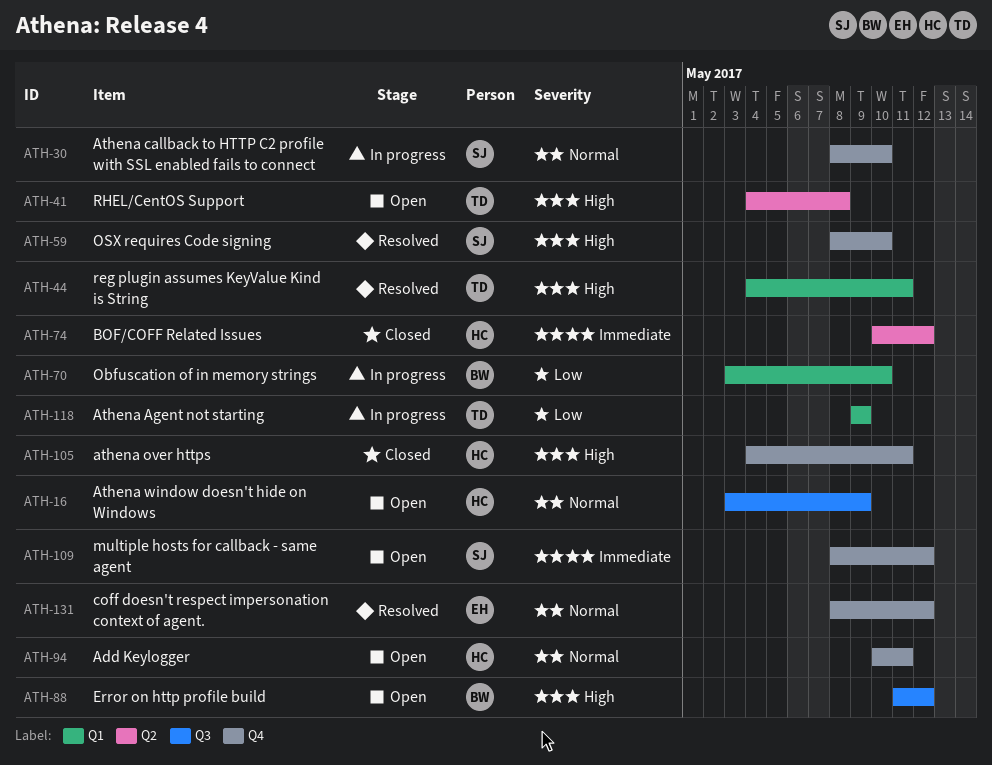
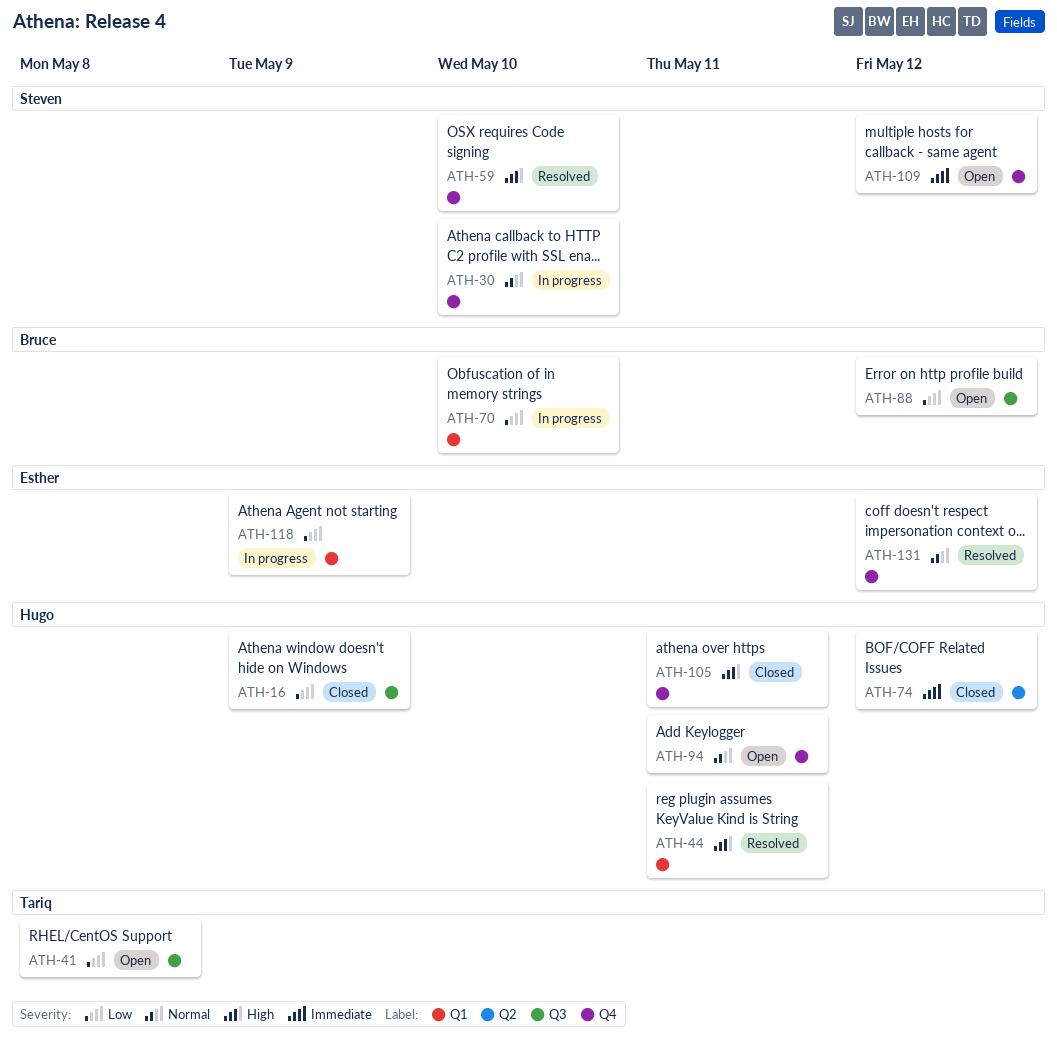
ATH-16, status: Open -> Closed
ATH-16, priority: Normal -> Low
ATH-41, priority: High -> Low
ATH-41, label: Q2 -> Q3
ATH-44, owner: Tariq -> Hugo
ATH-88, priority: High -> Low
ATH-118, owner: Tariq -> Esther

